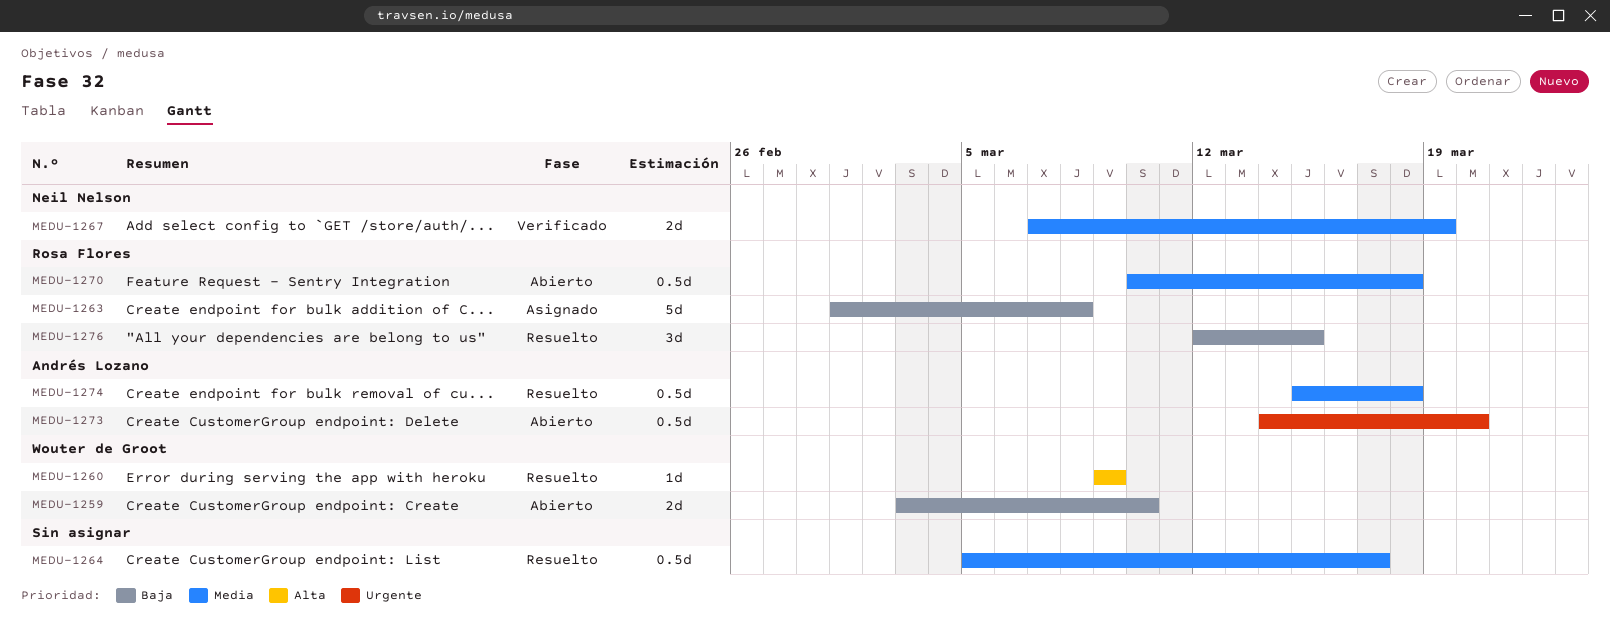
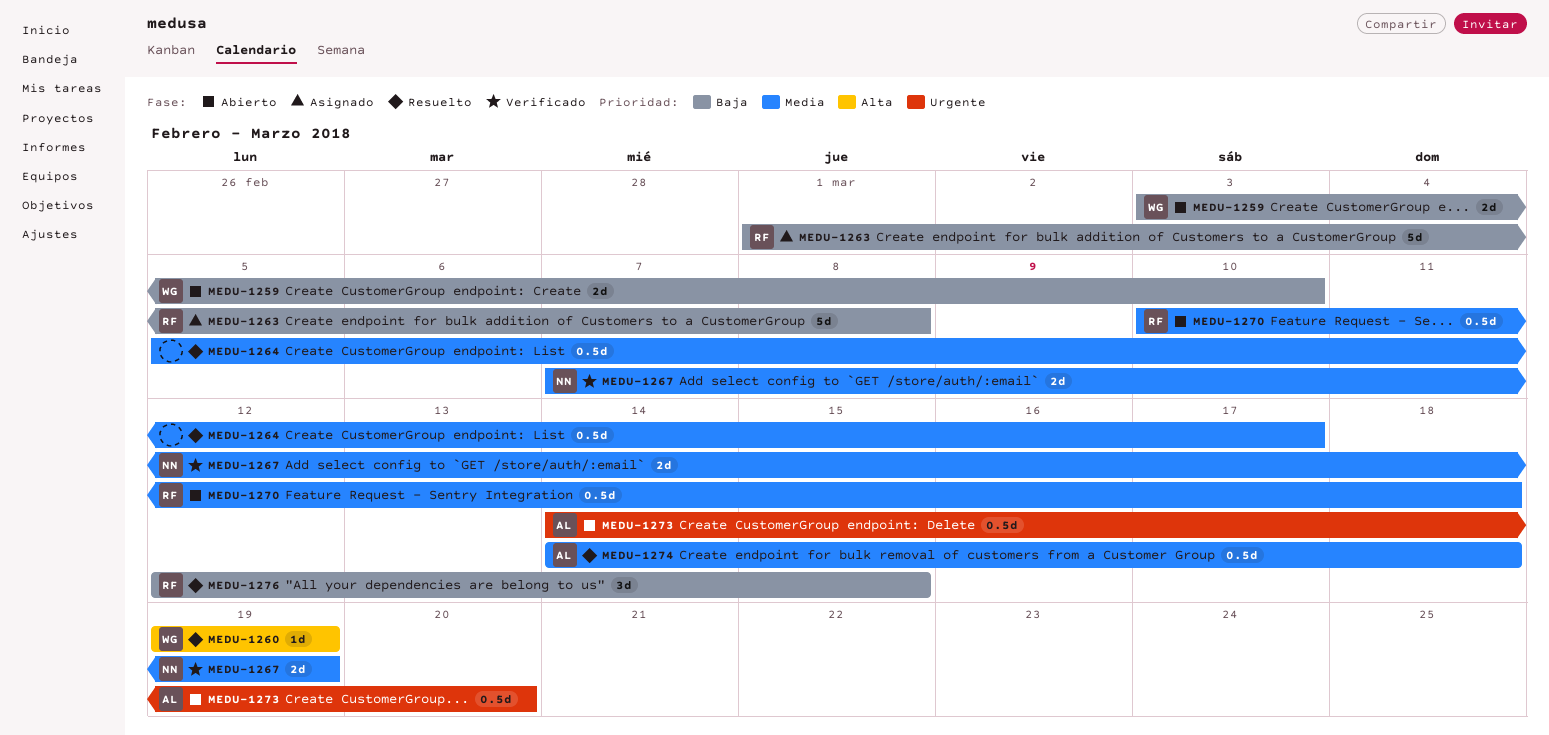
MEDU-1260, start: Mar 9 -> Mar 19
MEDU-1260, due: Mar 9 -> Mar 19
MEDU-1274, start: Mar 15 -> Mar 14

